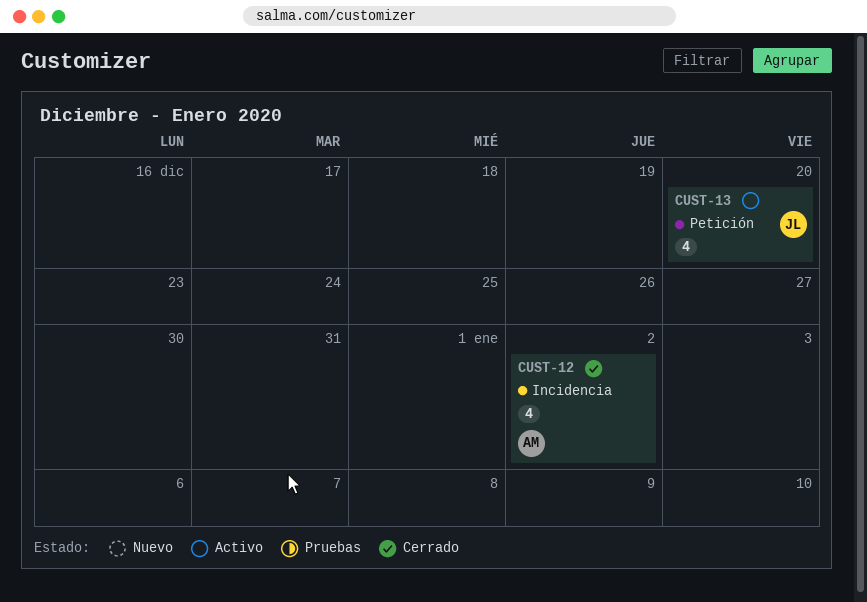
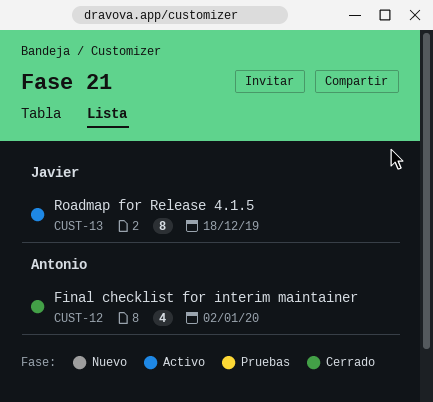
CUST-13, estimate: 4 -> 8
CUST-13, due: Dec 20 -> Dec 18

